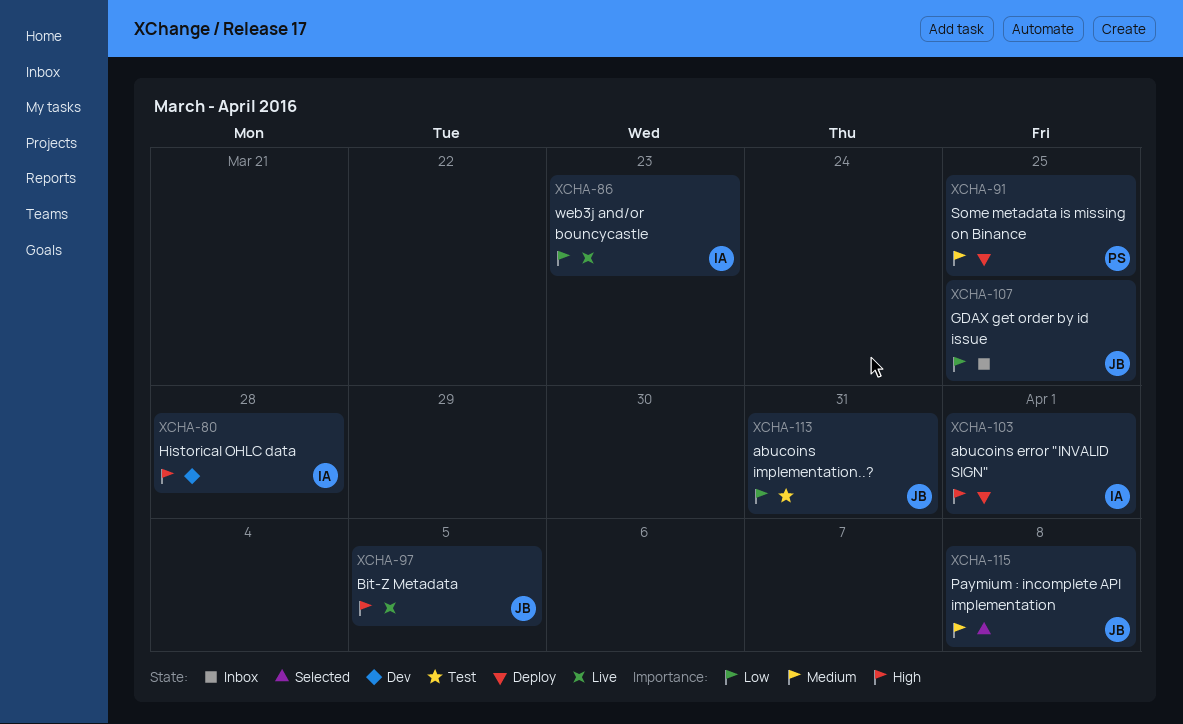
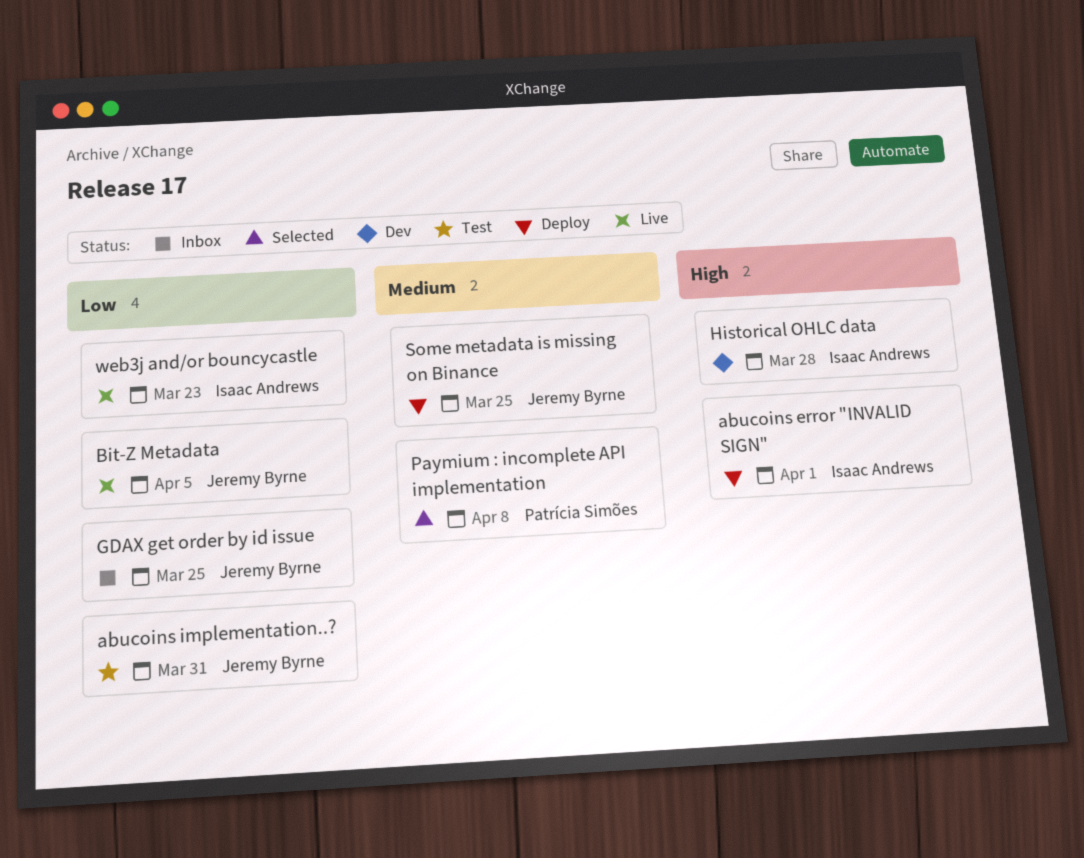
Bit-Z Metadata, priority: High -> Low
Paymium : incomplete API implementation, owner: Jeremy Byrne -> Patrícia Simões
Some metadata is missing on Binance, owner: Patrícia Simões -> Jeremy Byrne

